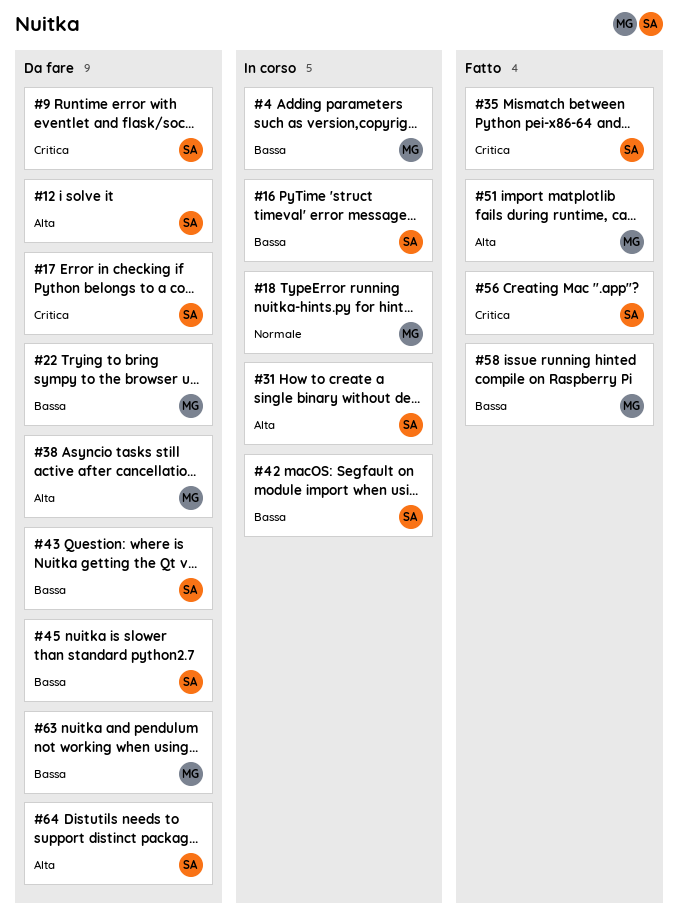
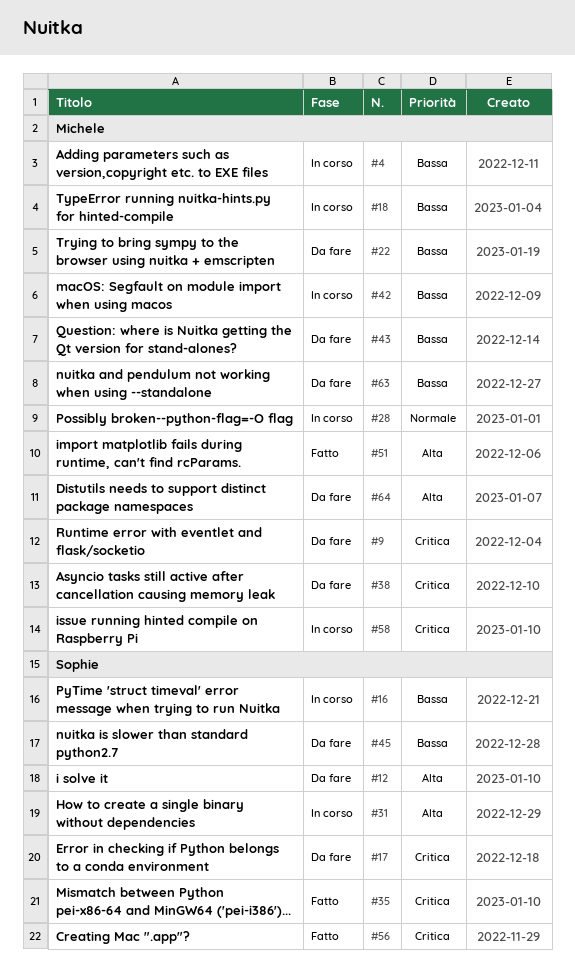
#9, owner: Sophie -> Michele
#18, priority: Normale -> Bassa
#28: none -> present
#38, priority: Alta -> Critica
#42, owner: Sophie -> Michele
#43, owner: Sophie -> Michele
#58, status: Fatto -> In corso
#58, priority: Bassa -> Critica
#64, owner: Sophie -> Michele

